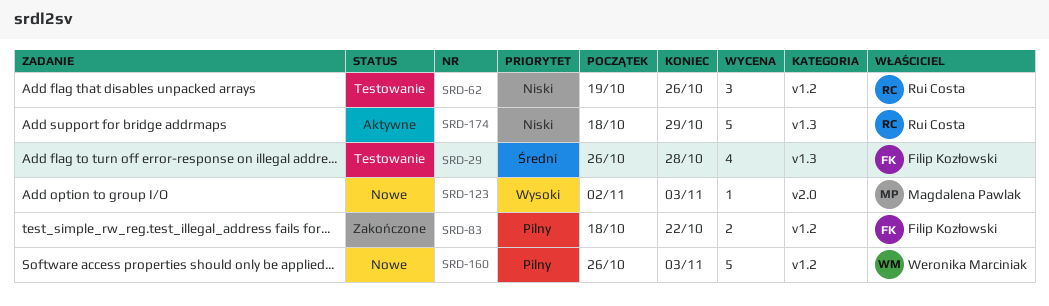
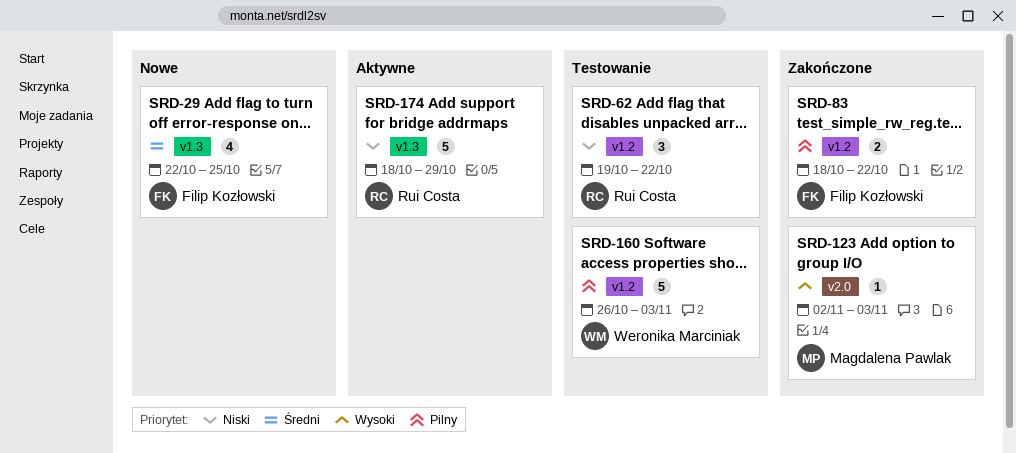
SRD-29, status: Testowanie -> Nowe
SRD-29, start: Oct 26 -> Oct 22
SRD-29, due: Oct 28 -> Oct 25
SRD-62, due: Oct 26 -> Oct 22
SRD-123, status: Nowe -> Zakończone
SRD-160, status: Nowe -> Testowanie

